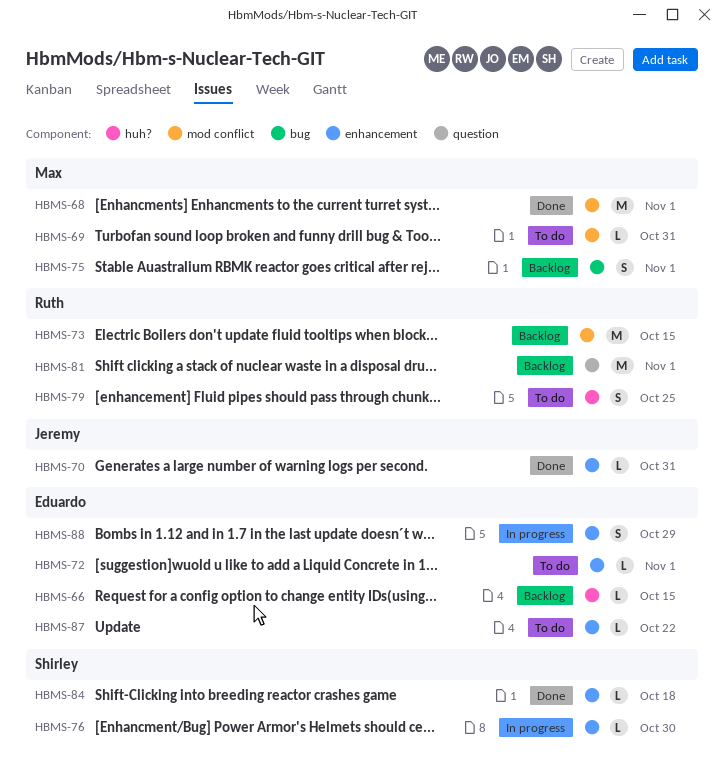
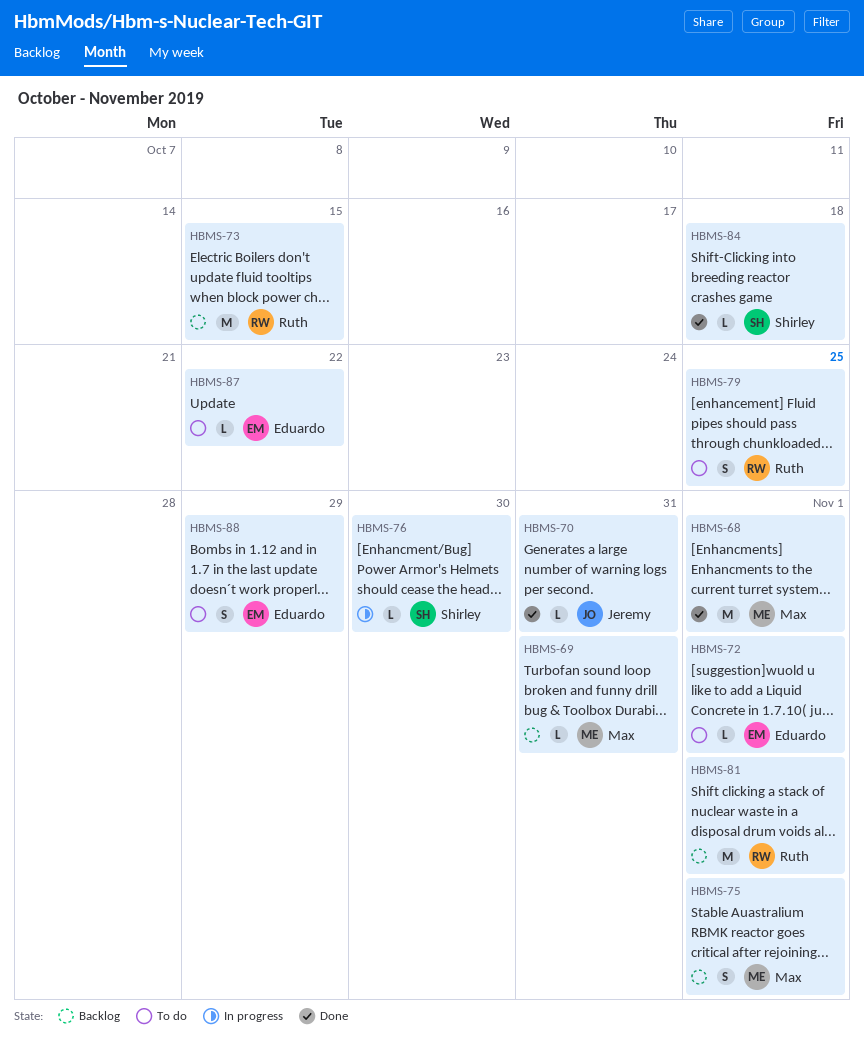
HBMS-66: present -> none
HBMS-69, status: To do -> Backlog
HBMS-88, status: In progress -> To do

